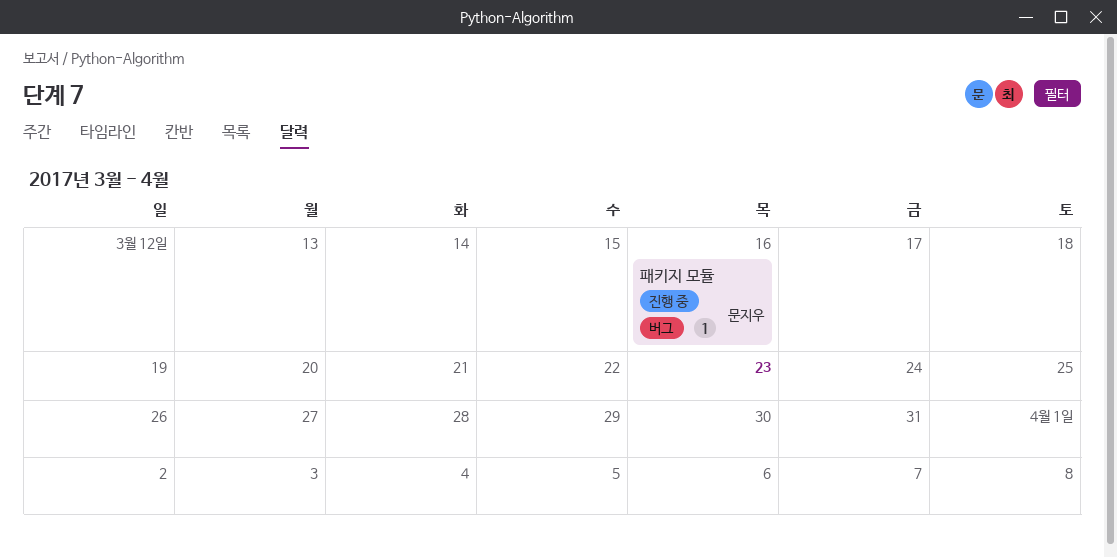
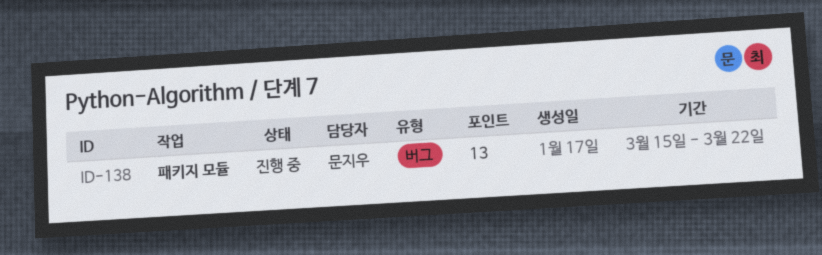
패키지 모듈, estimate: 1 -> 13
패키지 모듈, due: Mar 16 -> Mar 22

